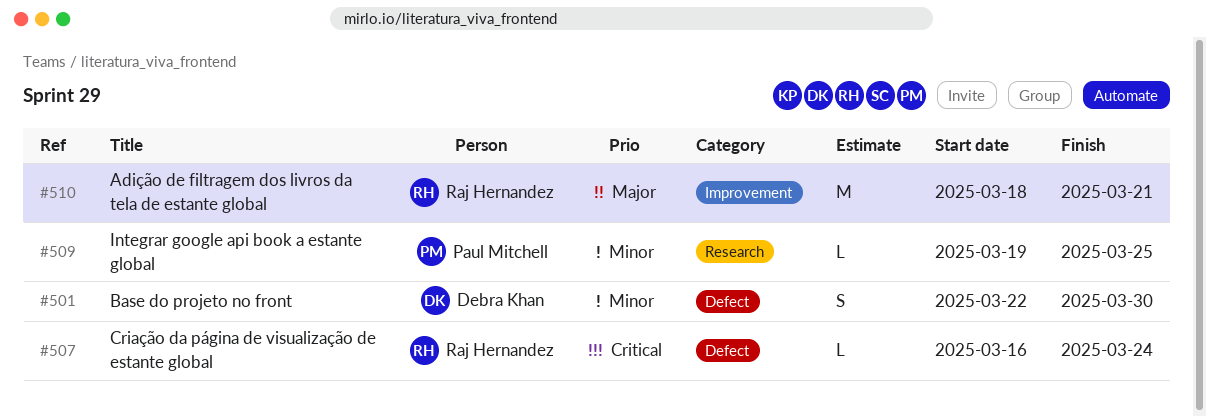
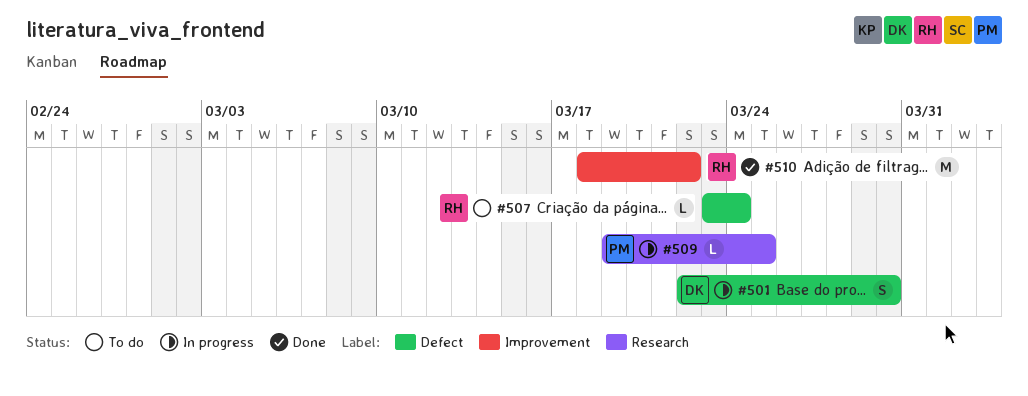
#507, start: Mar 16 -> Mar 23
#510, due: Mar 21 -> Mar 22

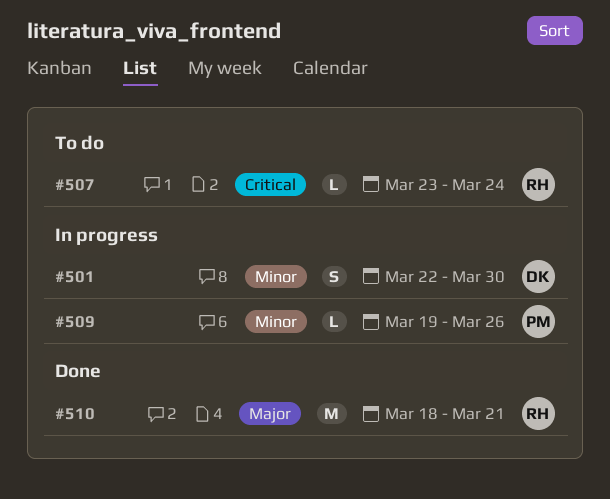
#509, due: Mar 25 -> Mar 26
#510, due: Mar 22 -> Mar 21

